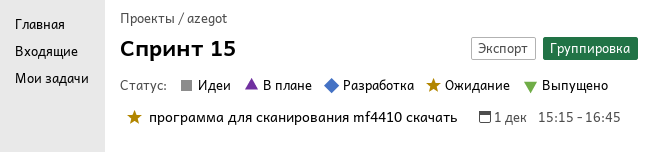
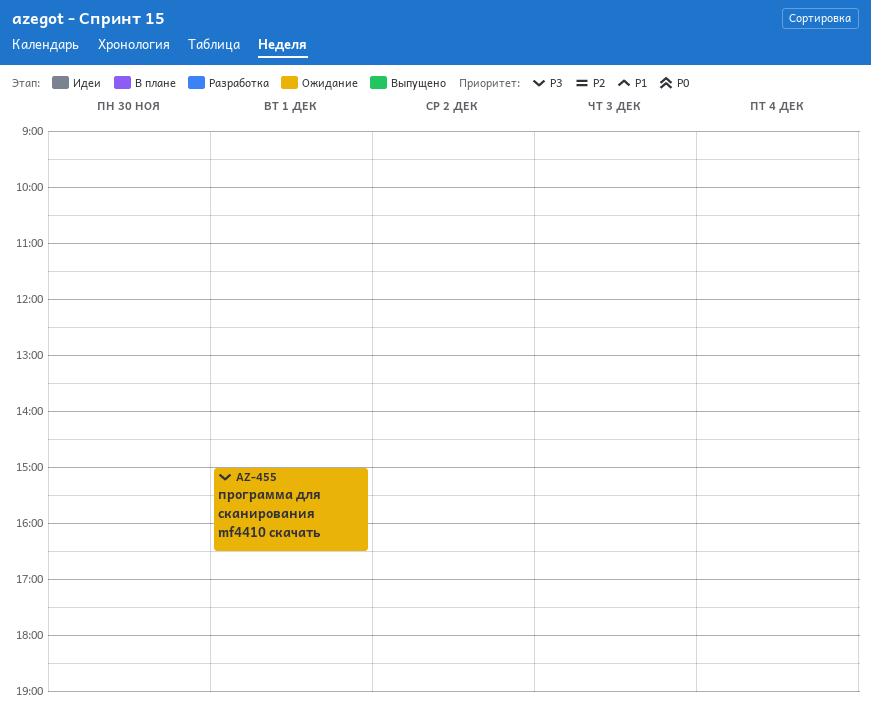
программа для сканирования mf4410 скачать, begins: 15:15 -> 15:00
программа для сканирования mf4410 скачать, ends: 16:45 -> 16:30

